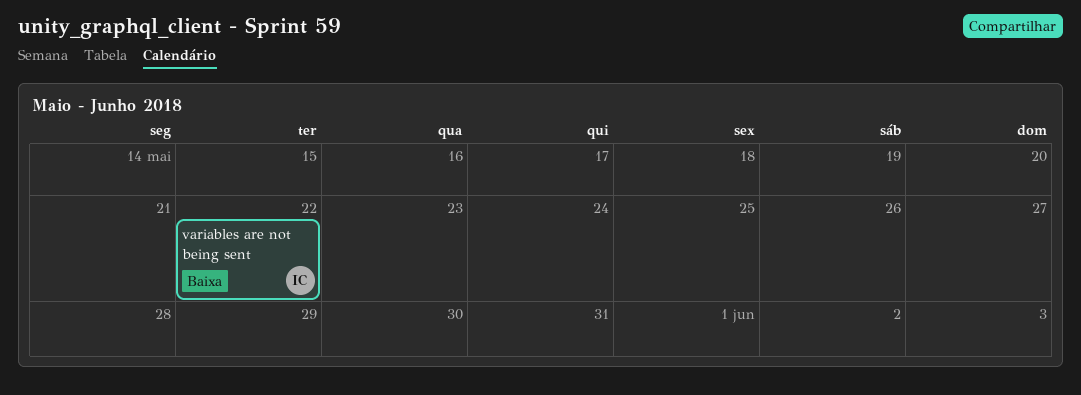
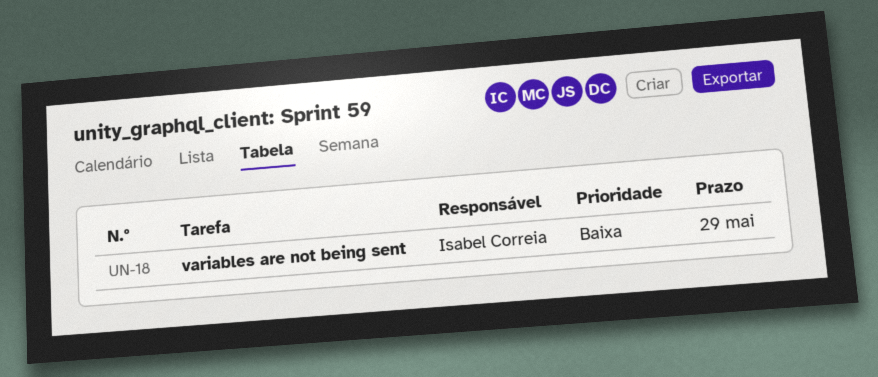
variables are not being sent, due: May 22 -> May 29

